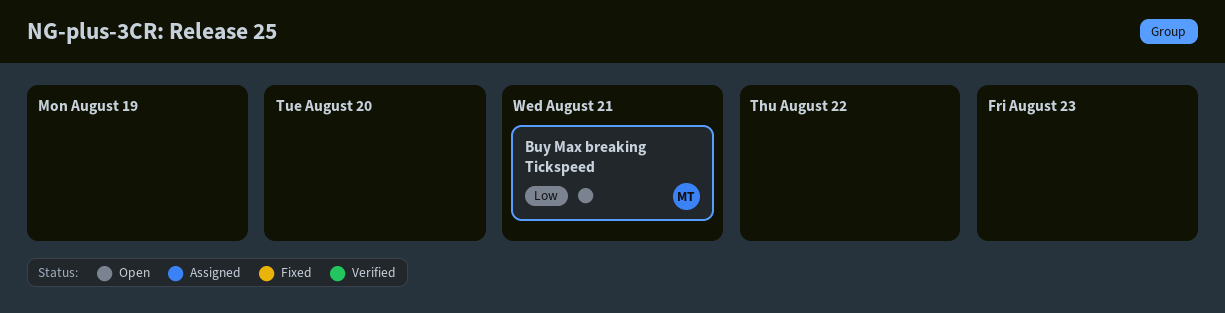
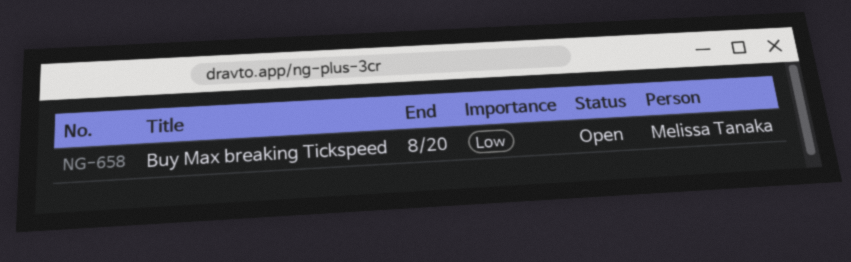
Buy Max breaking Tickspeed, due: Aug 21 -> Aug 20

